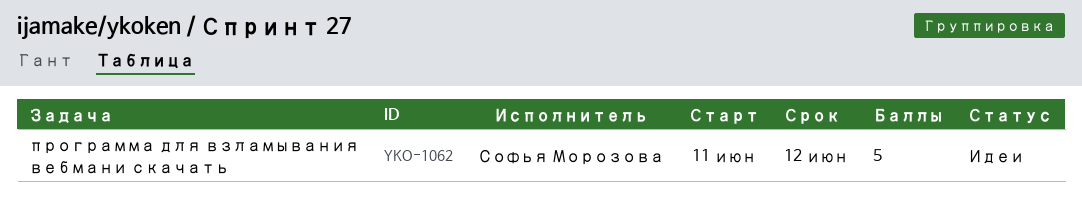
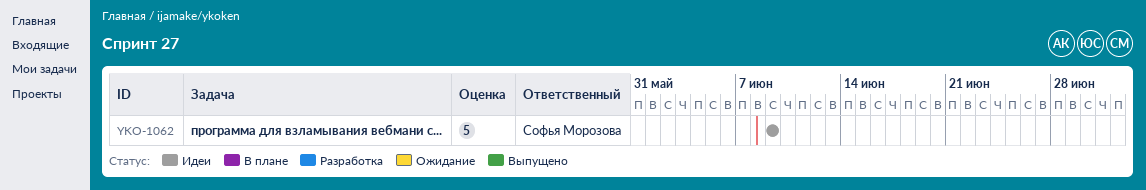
YKO-1062, start: Jun 11 -> Jun 9
YKO-1062, due: Jun 12 -> Jun 9

